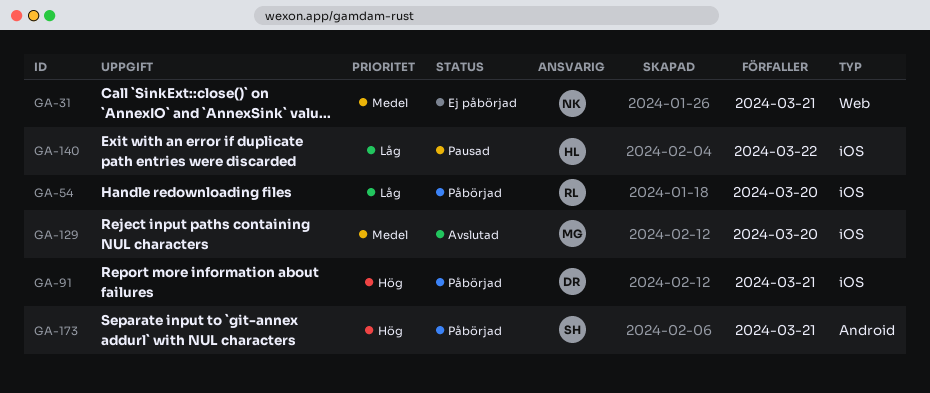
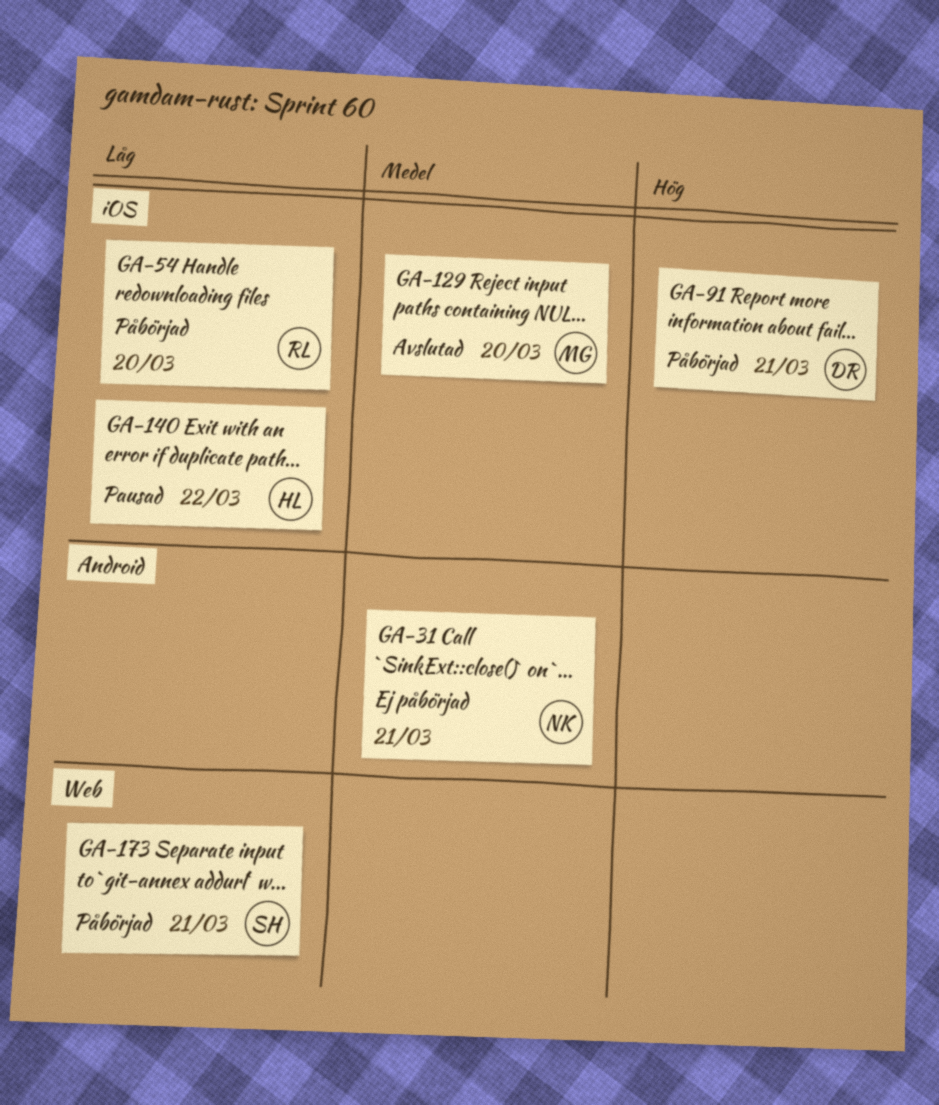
GA-31, label: Web -> Android
GA-173, priority: Hög -> Låg
GA-173, label: Android -> Web

